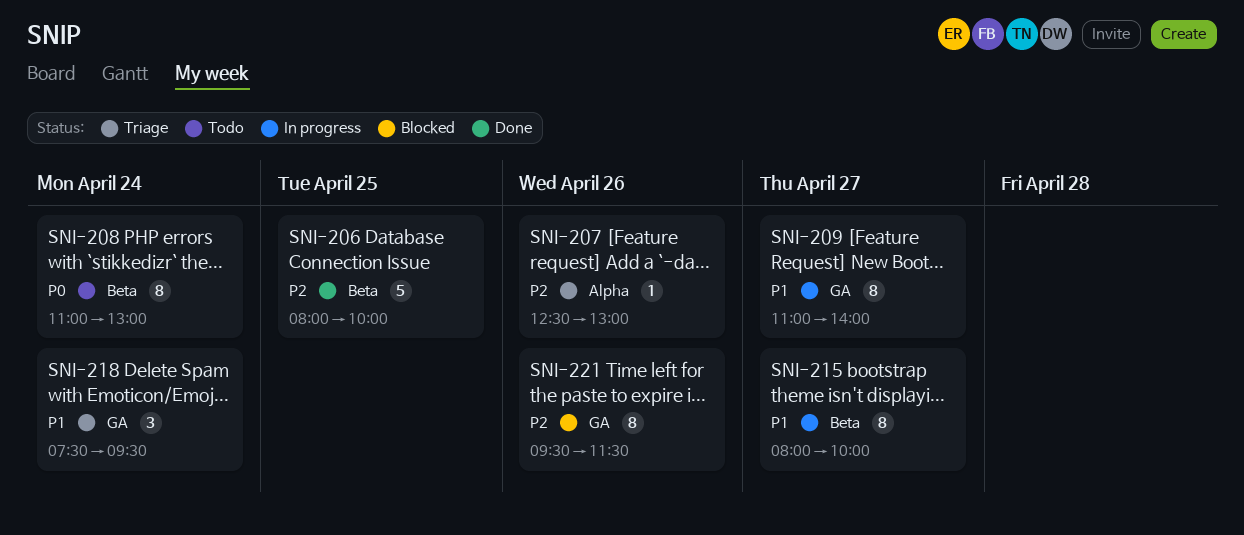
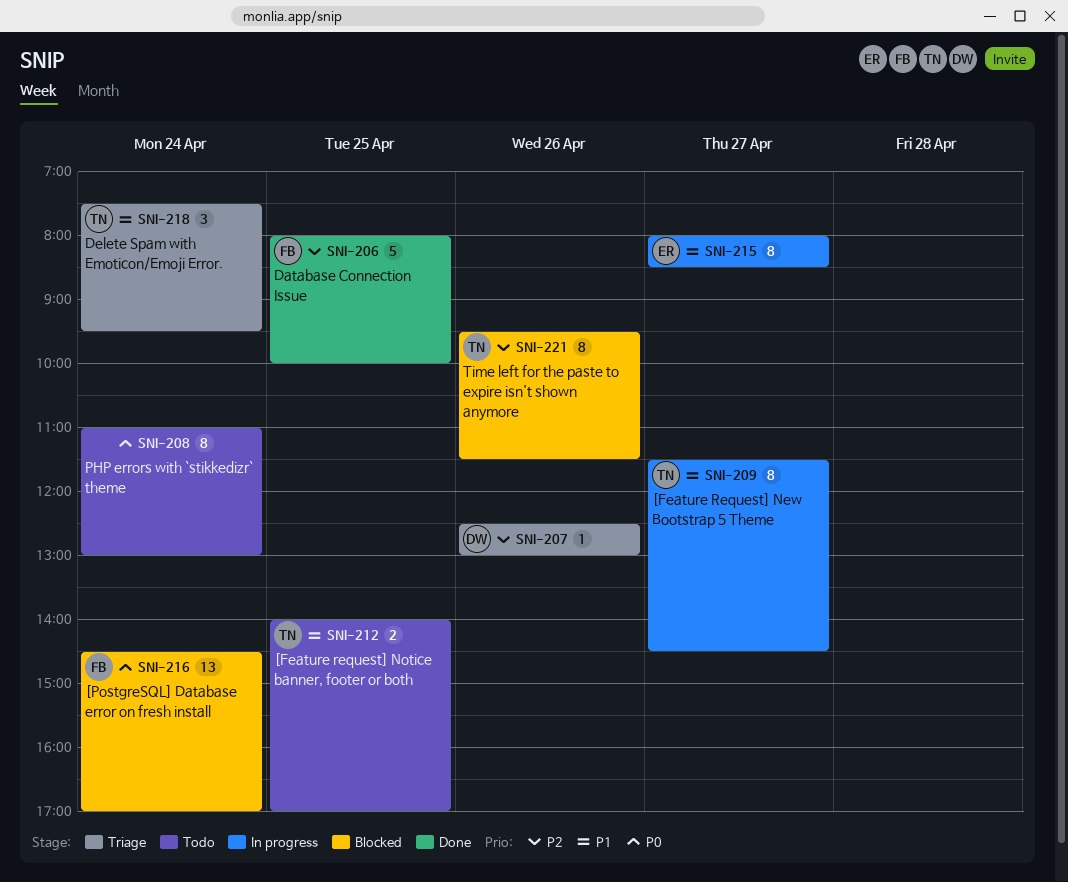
SNI-209, begins: 11:00 -> 11:30
SNI-209, ends: 14:00 -> 14:30
SNI-212: none -> present
SNI-215, ends: 10:00 -> 08:30
SNI-216: none -> present

